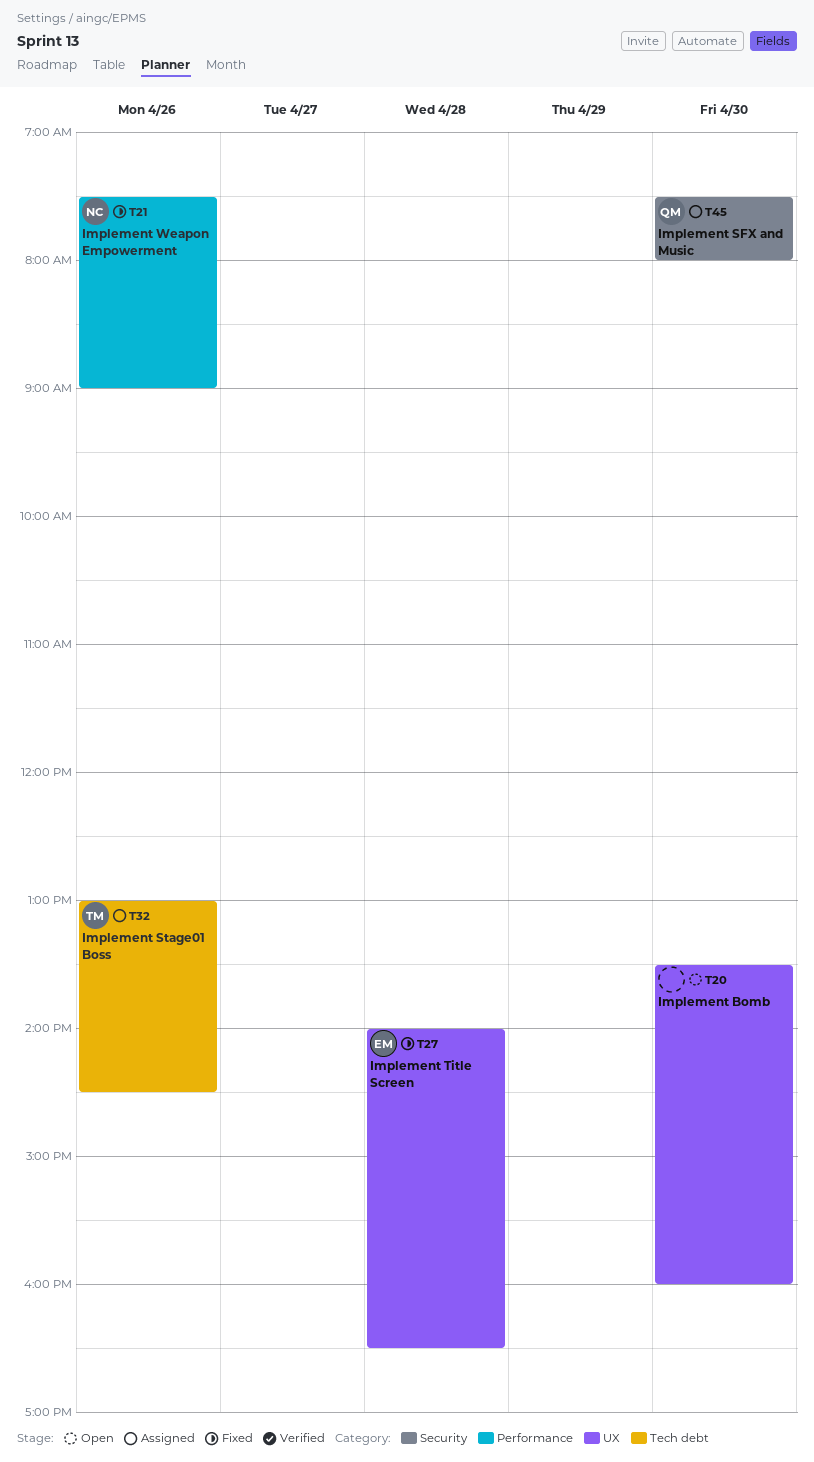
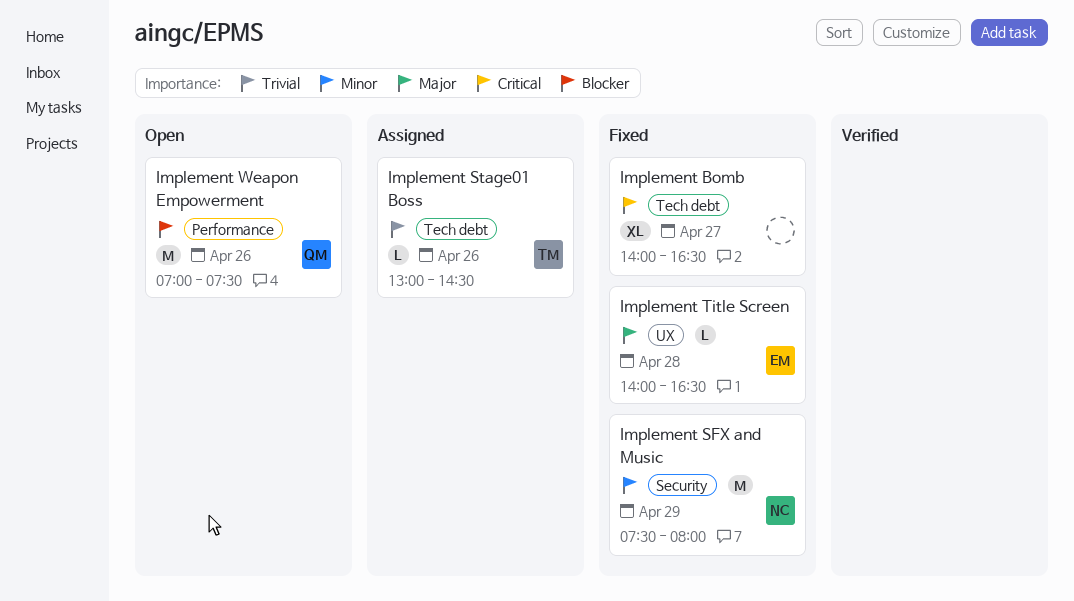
Implement Bomb, status: Open -> Fixed
Implement Bomb, label: UX -> Tech debt
Implement Bomb, day: Apr 30 -> Apr 27
Implement Bomb, begins: 13:30 -> 14:00
Implement Bomb, ends: 16:00 -> 16:30
Implement SFX and Music, status: Assigned -> Fixed
Implement SFX and Music, owner: QM -> NC
Implement SFX and Music, day: Apr 30 -> Apr 29
Implement Weapon Empowerment, status: Fixed -> Open
Implement Weapon Empowerment, owner: NC -> QM
Implement Weapon Empowerment, begins: 07:30 -> 07:00
Implement Weapon Empowerment, ends: 09:00 -> 07:30

